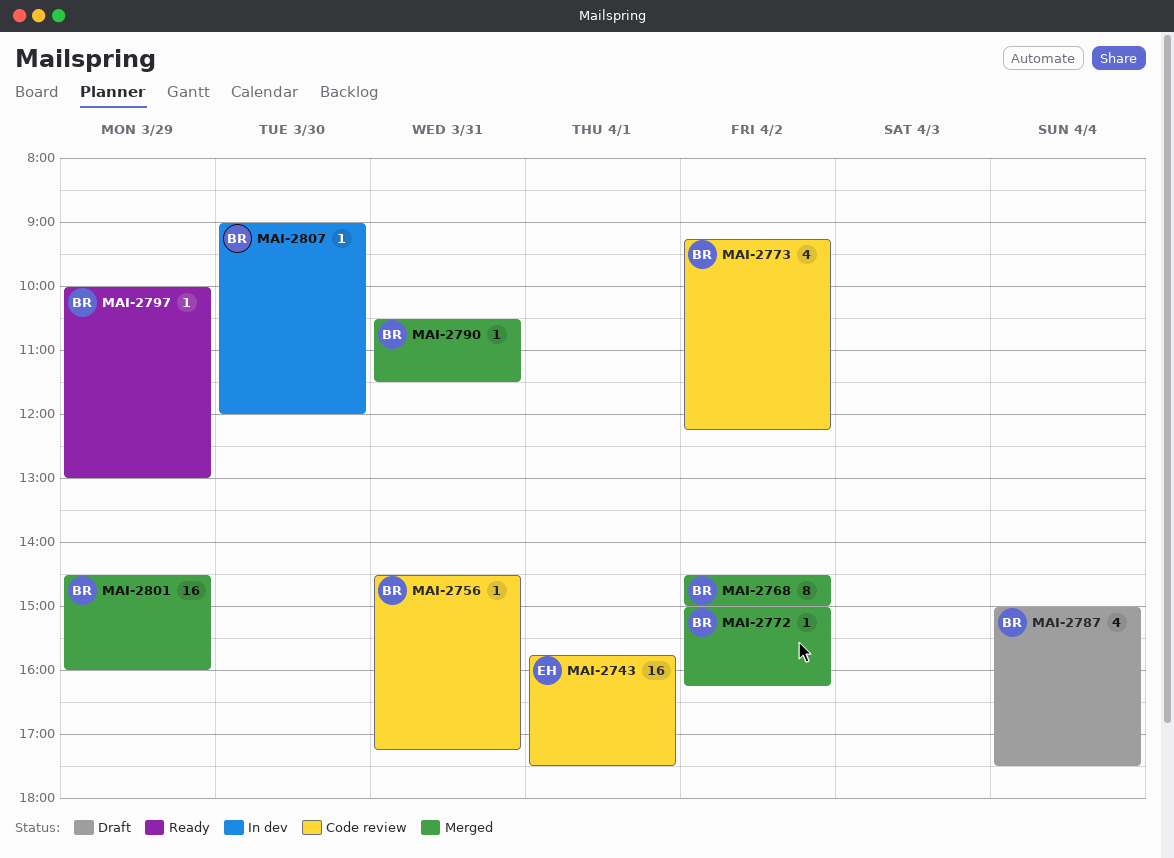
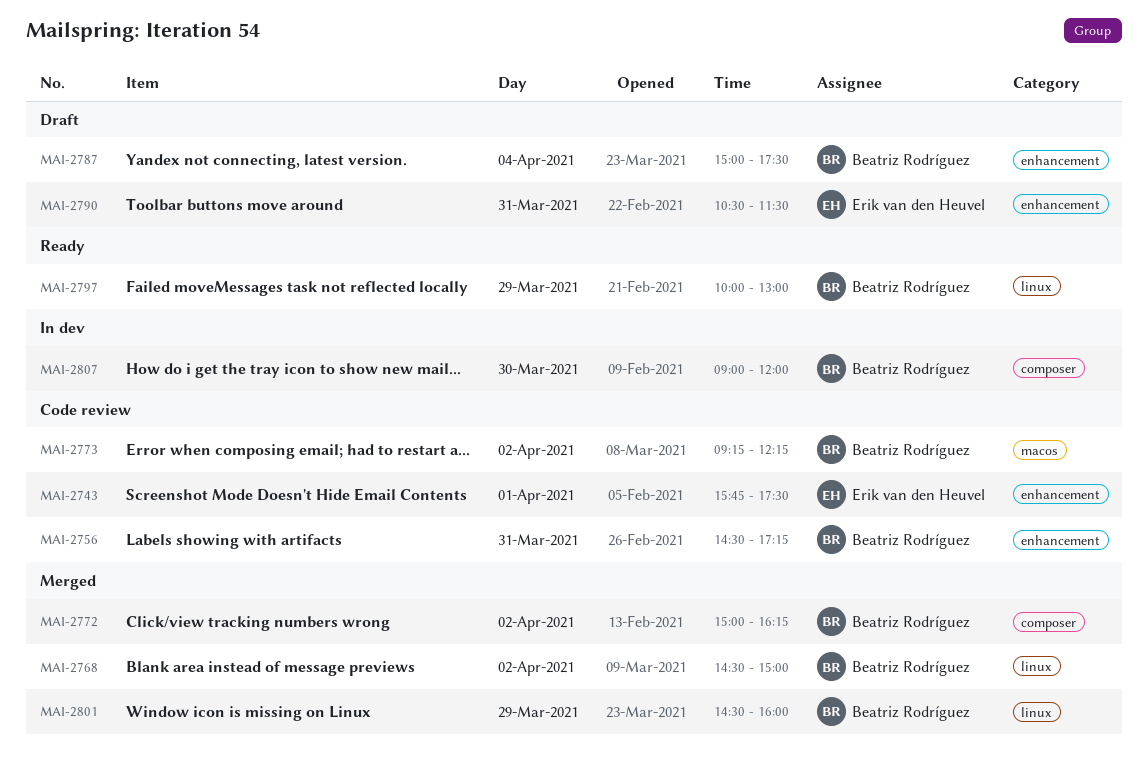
MAI-2790, status: Merged -> Draft
MAI-2790, owner: Beatriz Rodríguez -> Erik van den Heuvel

